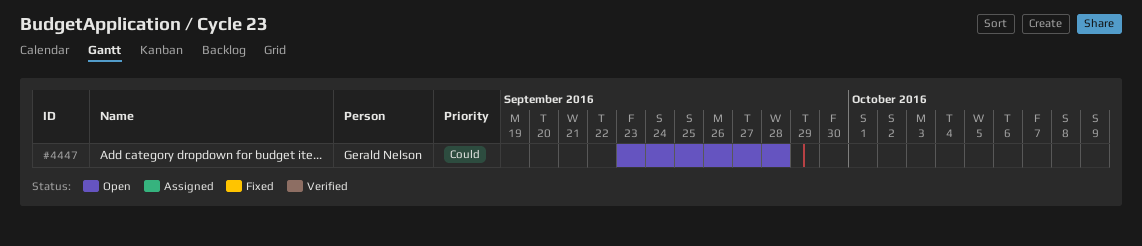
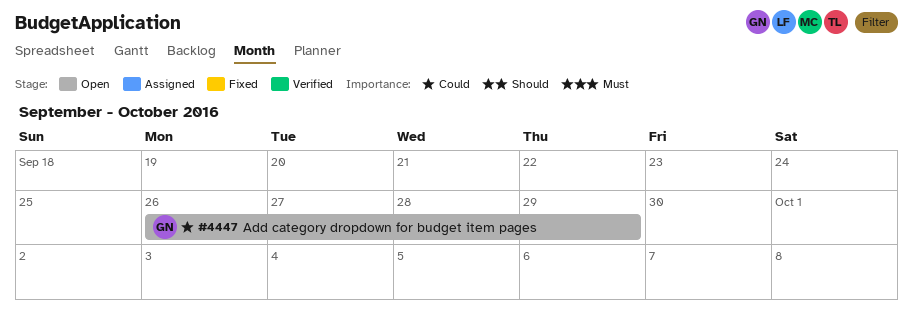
#4447, start: Sep 23 -> Sep 26
#4447, due: Sep 28 -> Sep 29

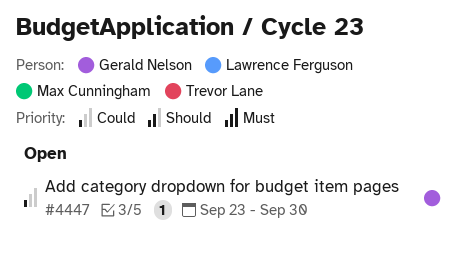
#4447, start: Sep 26 -> Sep 23
#4447, due: Sep 29 -> Sep 30

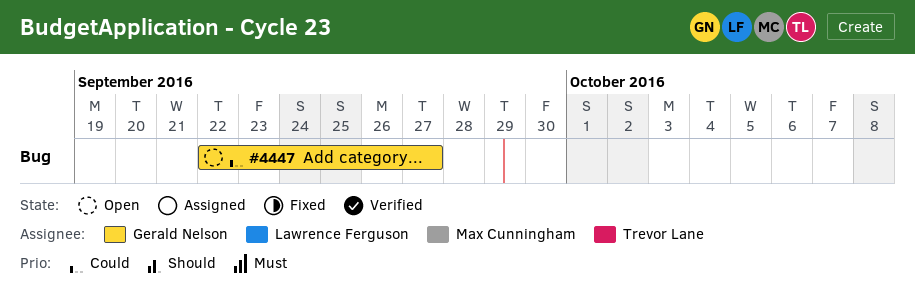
#4447, start: Sep 23 -> Sep 22
#4447, due: Sep 30 -> Sep 27

